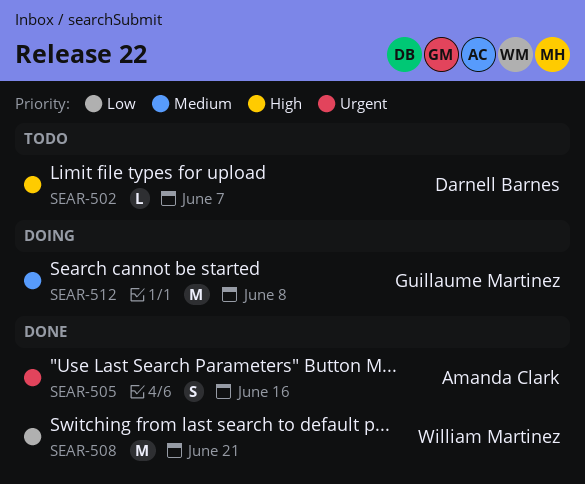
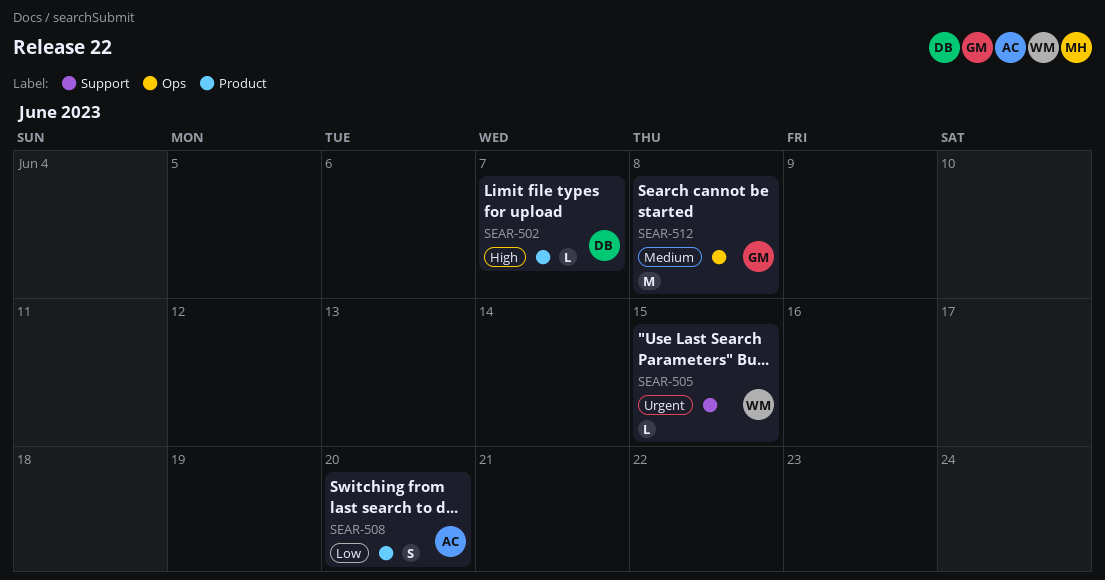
SEAR-505, owner: Amanda Clark -> William Martinez
SEAR-505, estimate: S -> L
SEAR-505, due: Jun 16 -> Jun 15
SEAR-508, owner: William Martinez -> Amanda Clark
SEAR-508, estimate: M -> S
SEAR-508, due: Jun 21 -> Jun 20

